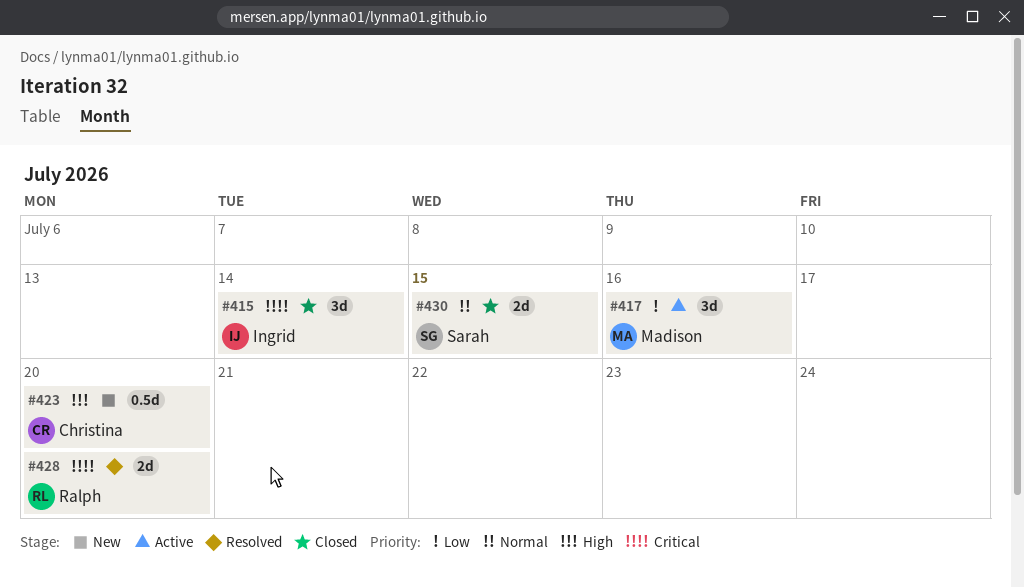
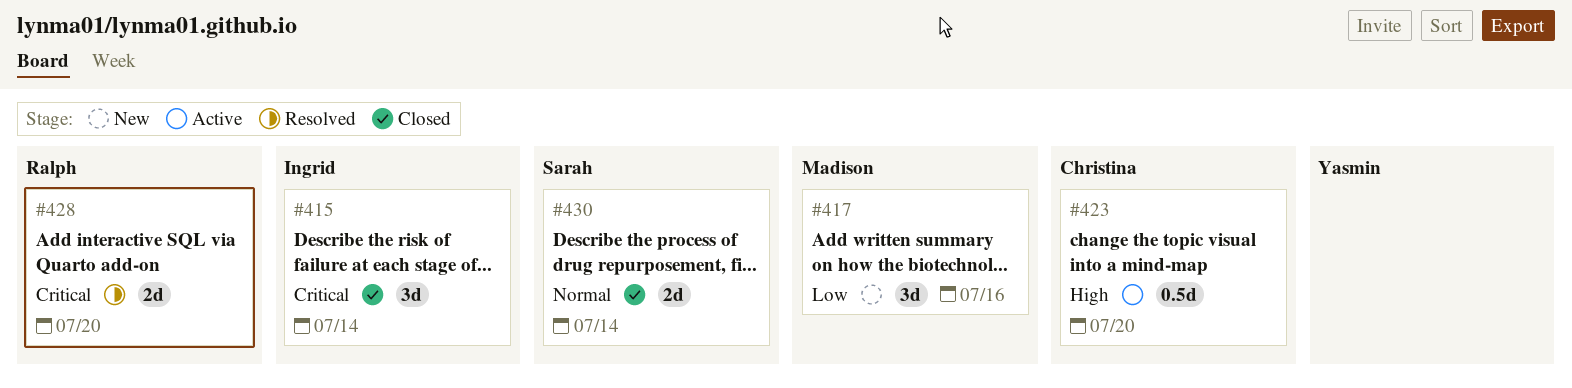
#417, status: Active -> New
#423, status: New -> Active
#430, due: Jul 15 -> Jul 14

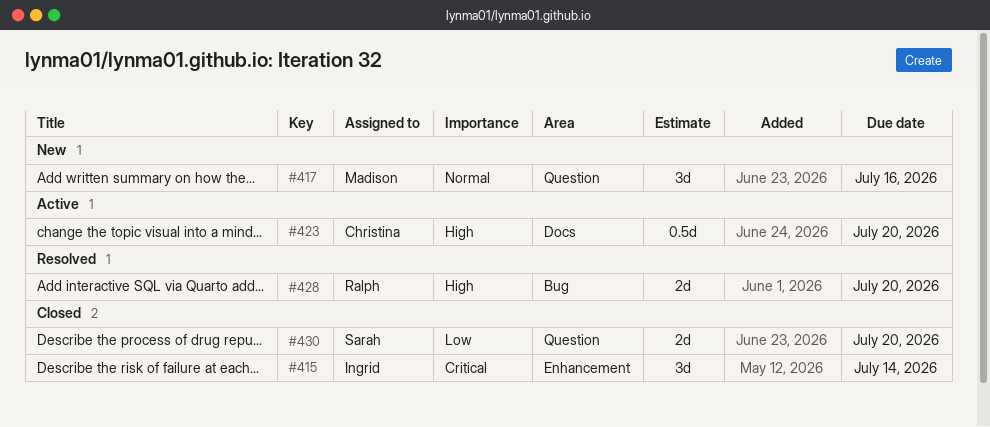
#417, priority: Low -> Normal
#428, priority: Critical -> High
#430, priority: Normal -> Low
#430, due: Jul 14 -> Jul 20

